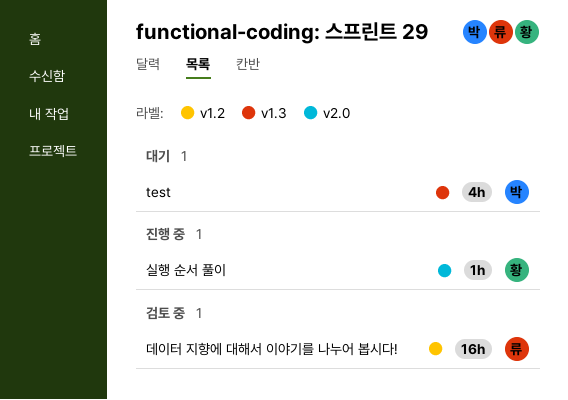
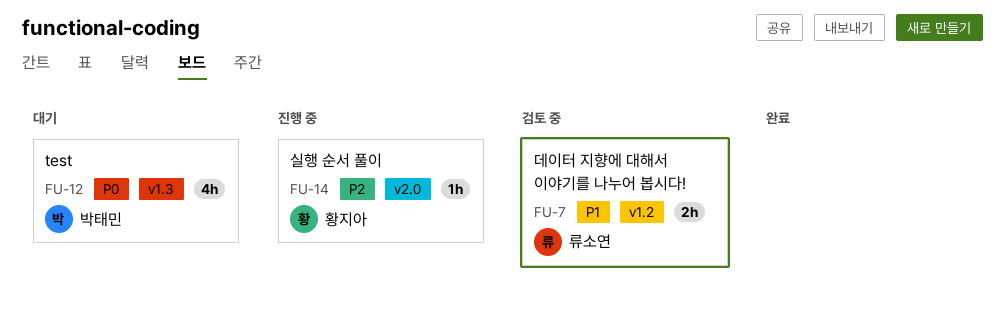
데이터 지향에 대해서 이야기를 나누어 봅시다!, estimate: 16h -> 2h

